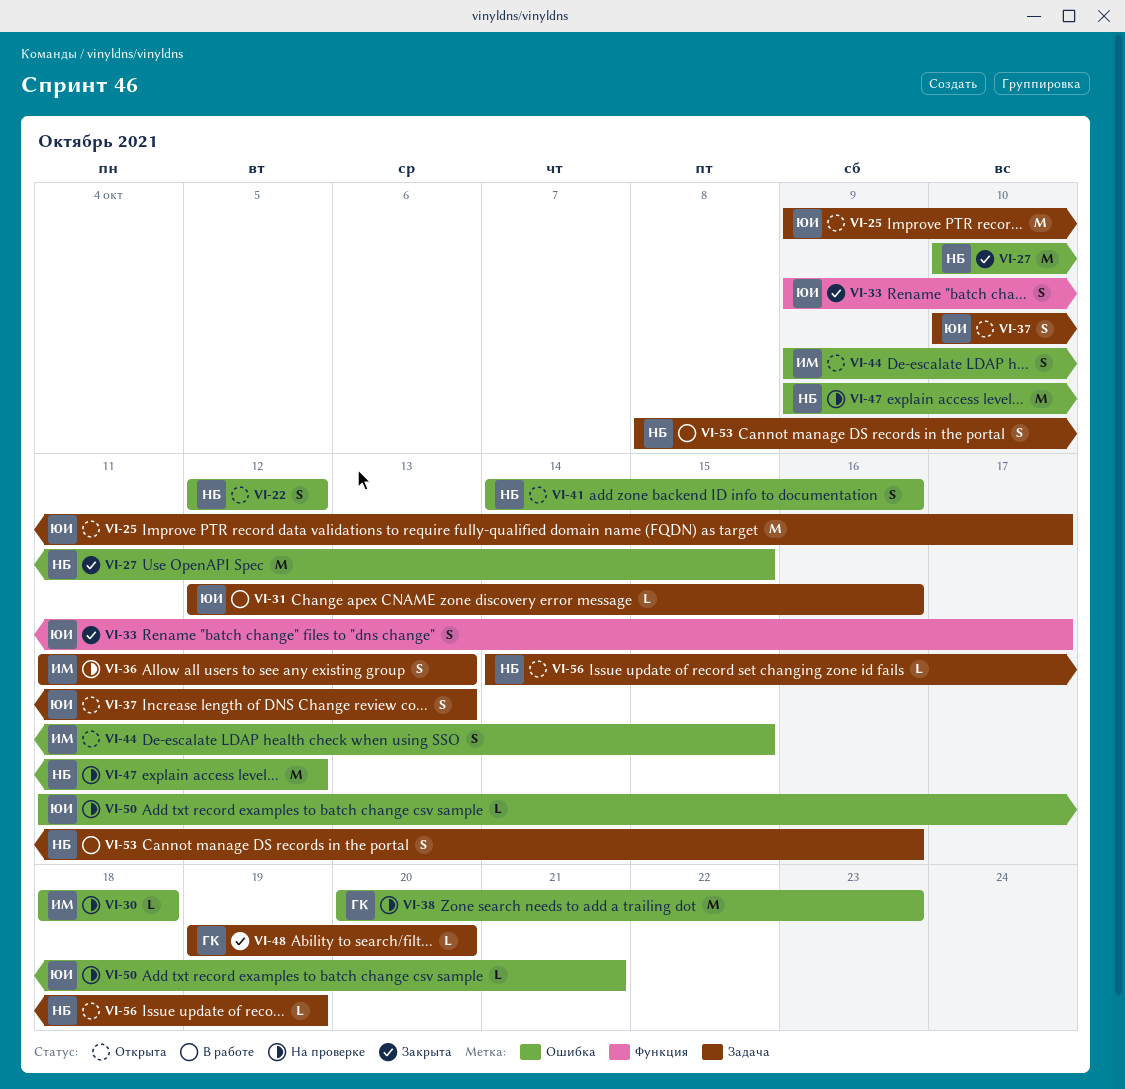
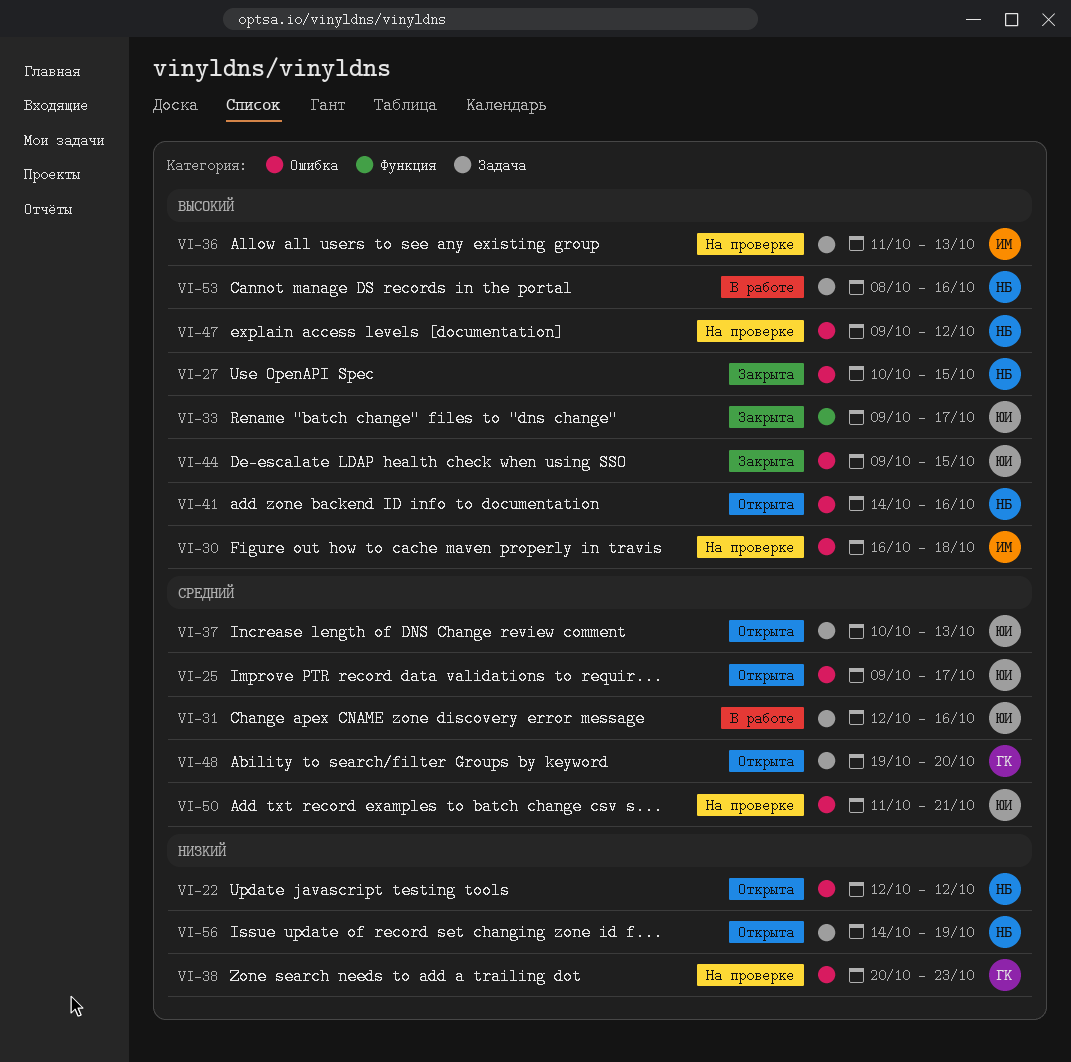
VI-25, label: Задача -> Ошибка
VI-30, start: Oct 18 -> Oct 16
VI-44, status: Открыта -> Закрыта
VI-44, owner: ИМ -> ЮИ
VI-48, status: Закрыта -> Открыта

